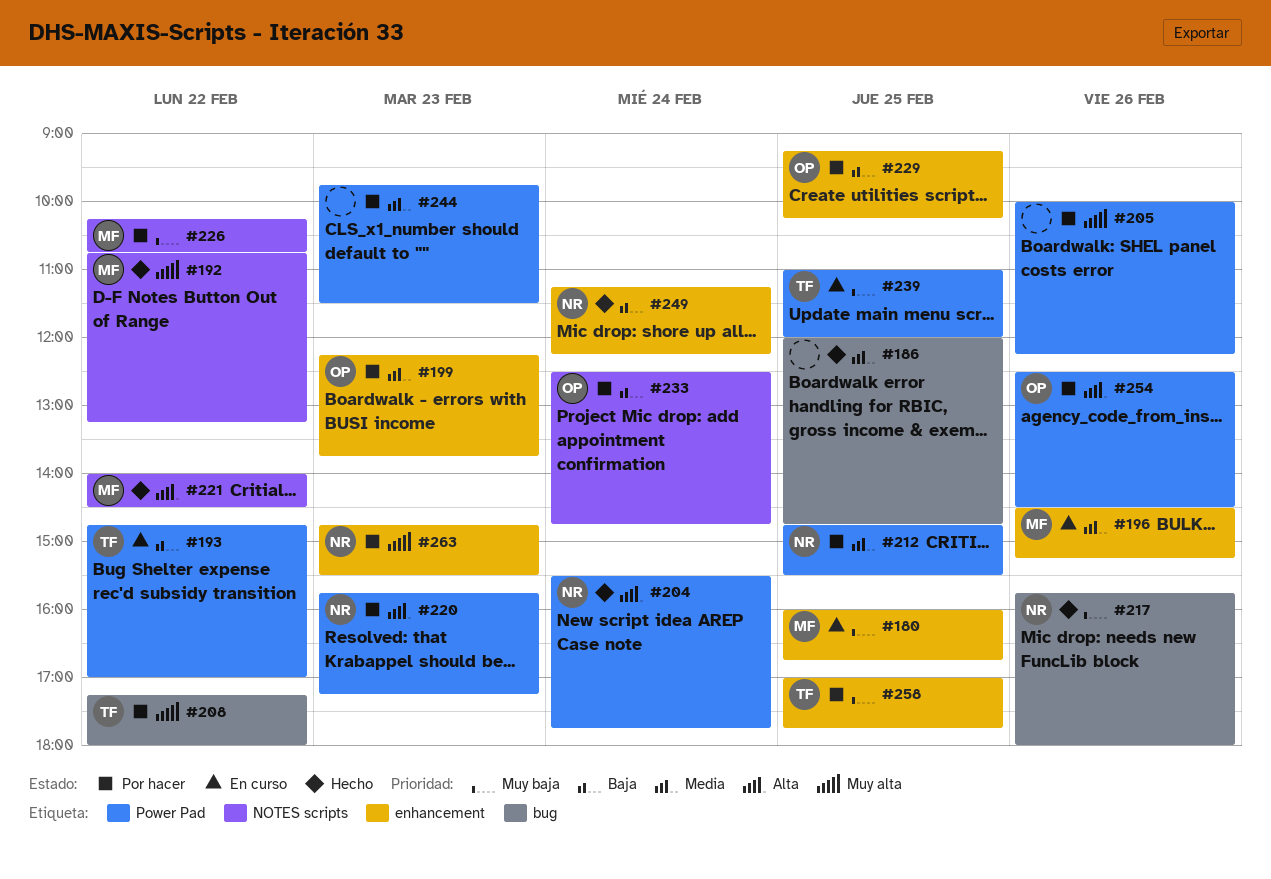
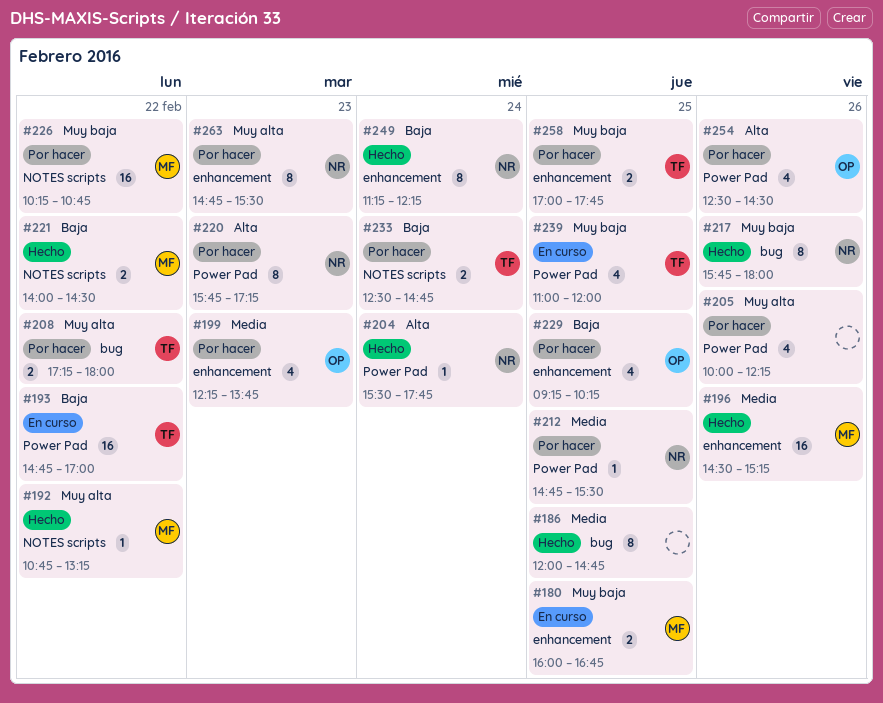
#196, status: En curso -> Hecho
#221, priority: Alta -> Baja
#233, owner: OP -> TF
#244: present -> none

